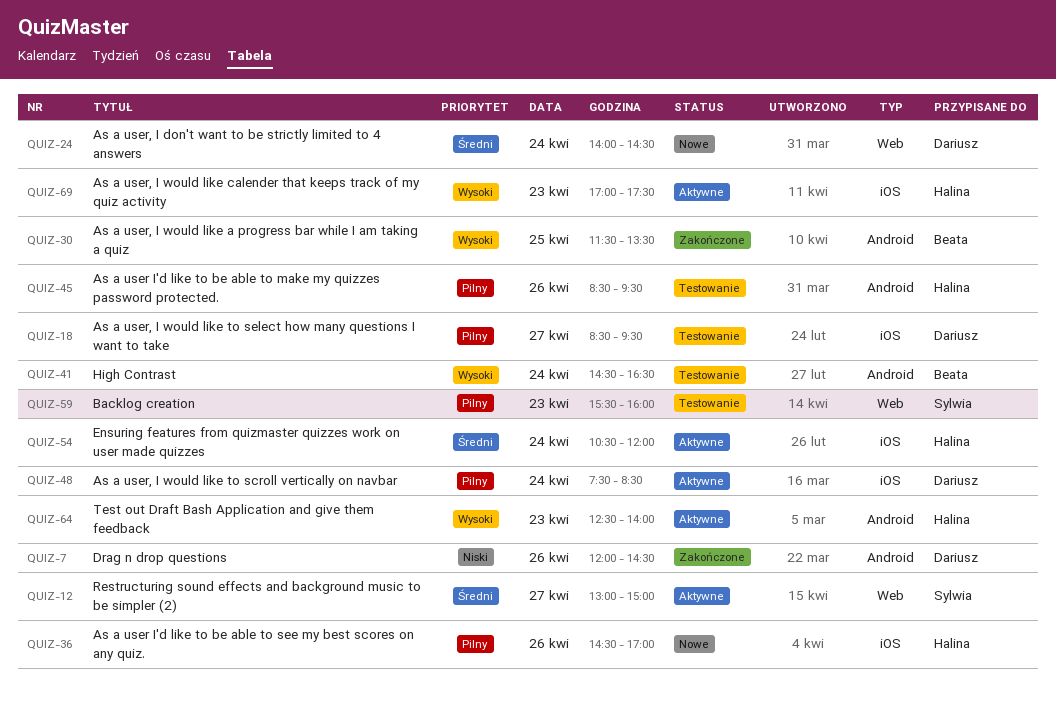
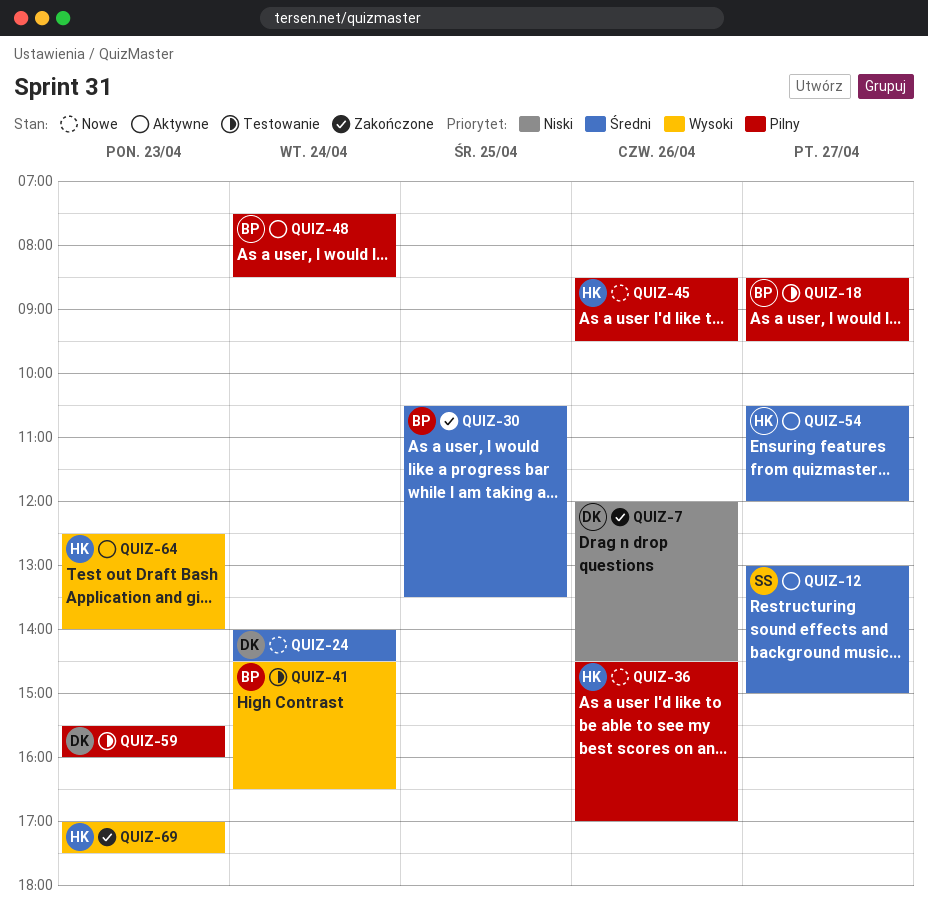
QUIZ-18, owner: Dariusz -> Beata
QUIZ-30, priority: Wysoki -> Średni
QUIZ-30, begins: 11:30 -> 10:30
QUIZ-45, status: Testowanie -> Nowe
QUIZ-48, owner: Dariusz -> Beata
QUIZ-54, day: Apr 24 -> Apr 27
QUIZ-59, owner: Sylwia -> Dariusz
QUIZ-69, status: Aktywne -> Zakończone

